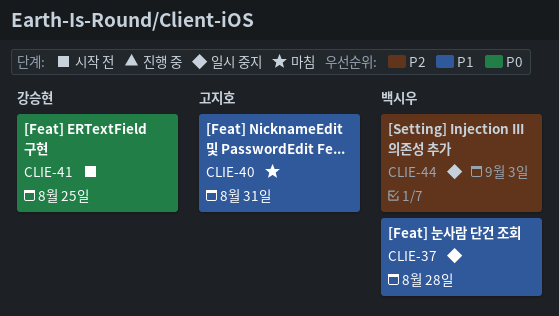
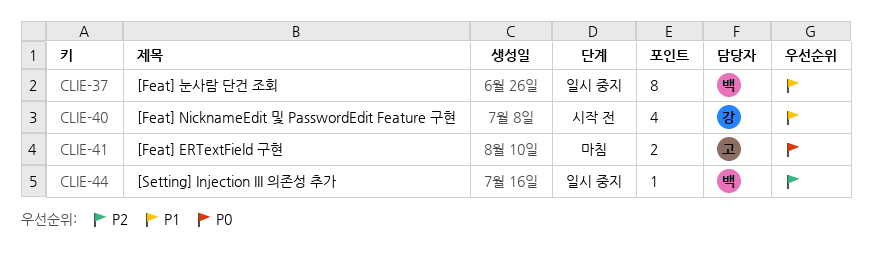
CLIE-40, status: 마침 -> 시작 전
CLIE-40, owner: 고지호 -> 강승현
CLIE-41, status: 시작 전 -> 마침
CLIE-41, owner: 강승현 -> 고지호

